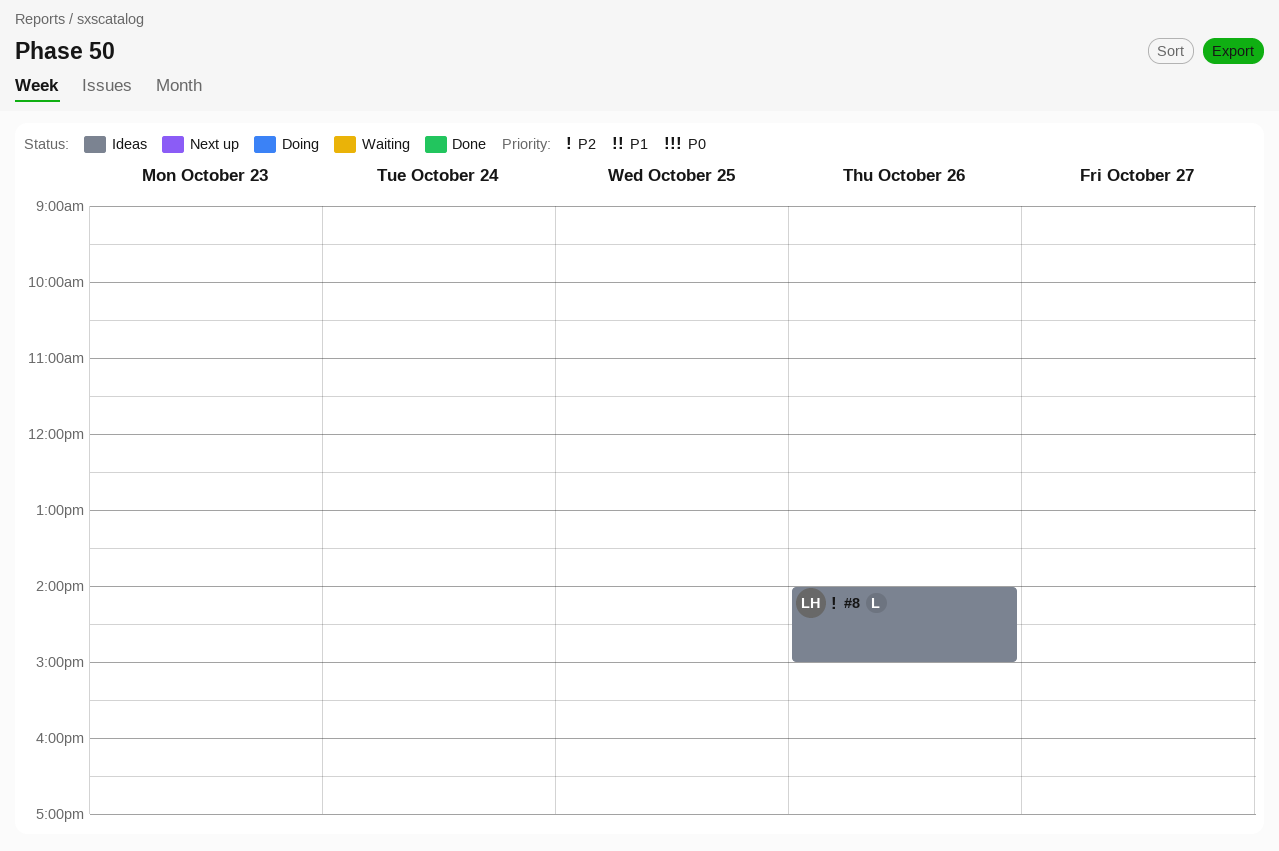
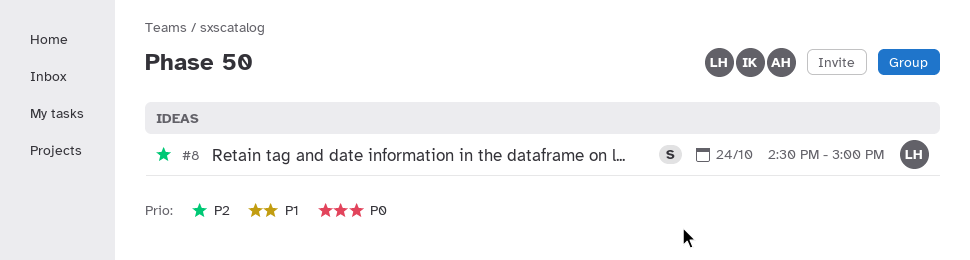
#8, estimate: L -> S
#8, day: Oct 26 -> Oct 24
#8, begins: 14:00 -> 14:30

